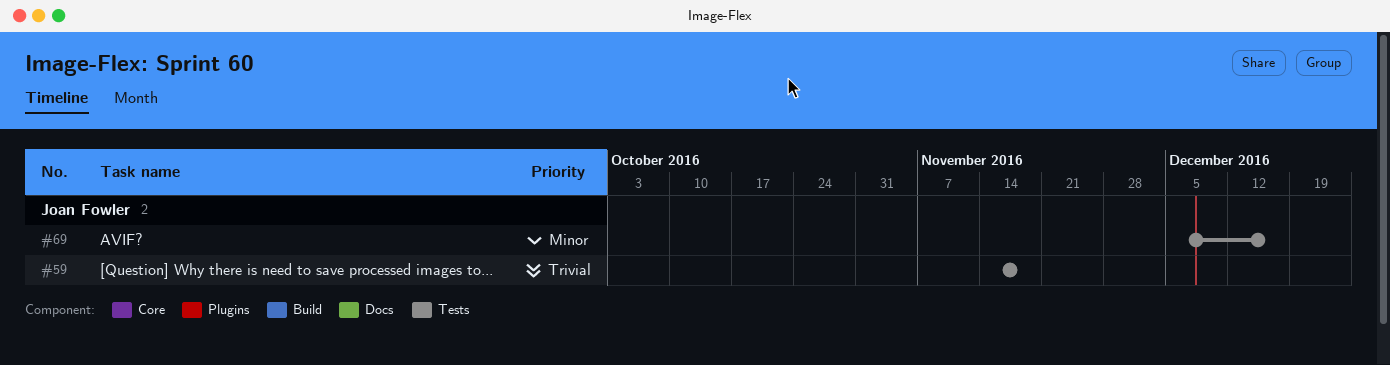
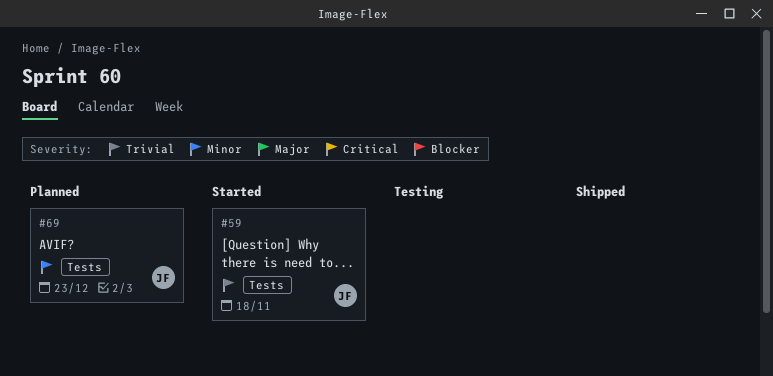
#69, due: Dec 16 -> Dec 23

